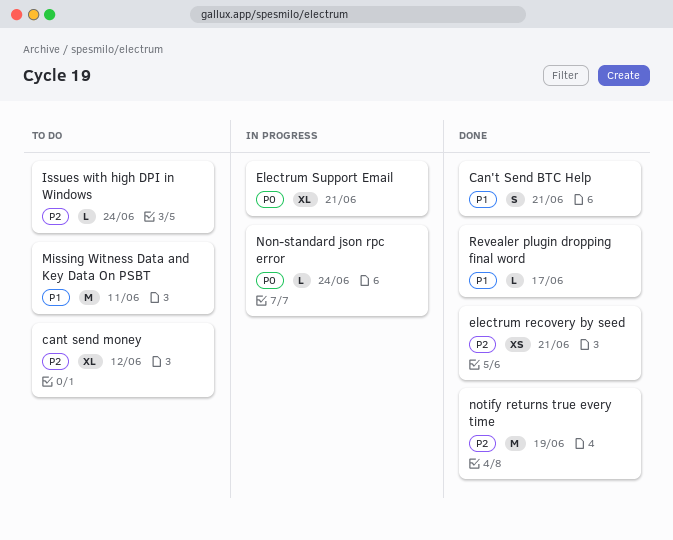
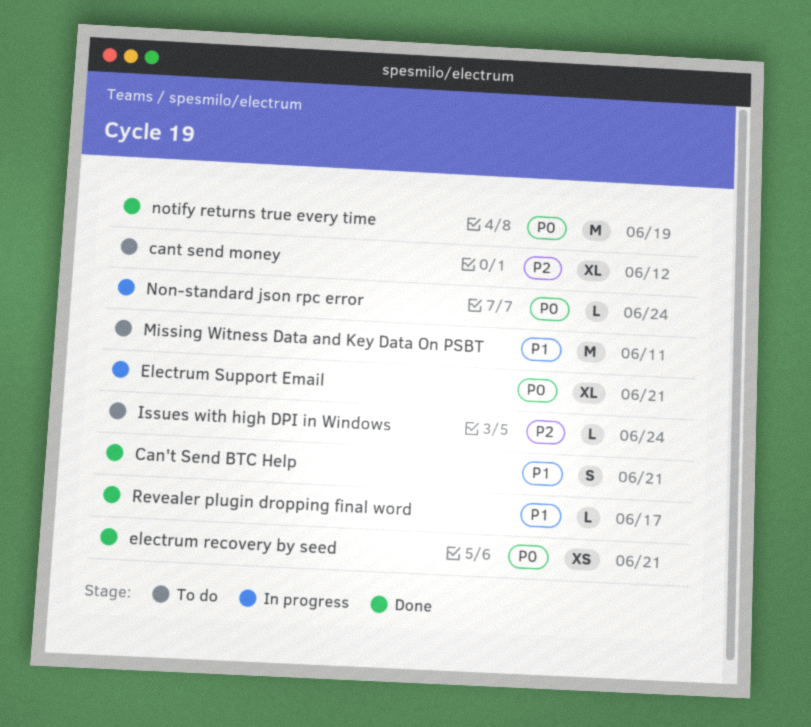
electrum recovery by seed, priority: P2 -> P0
notify returns true every time, priority: P2 -> P0

